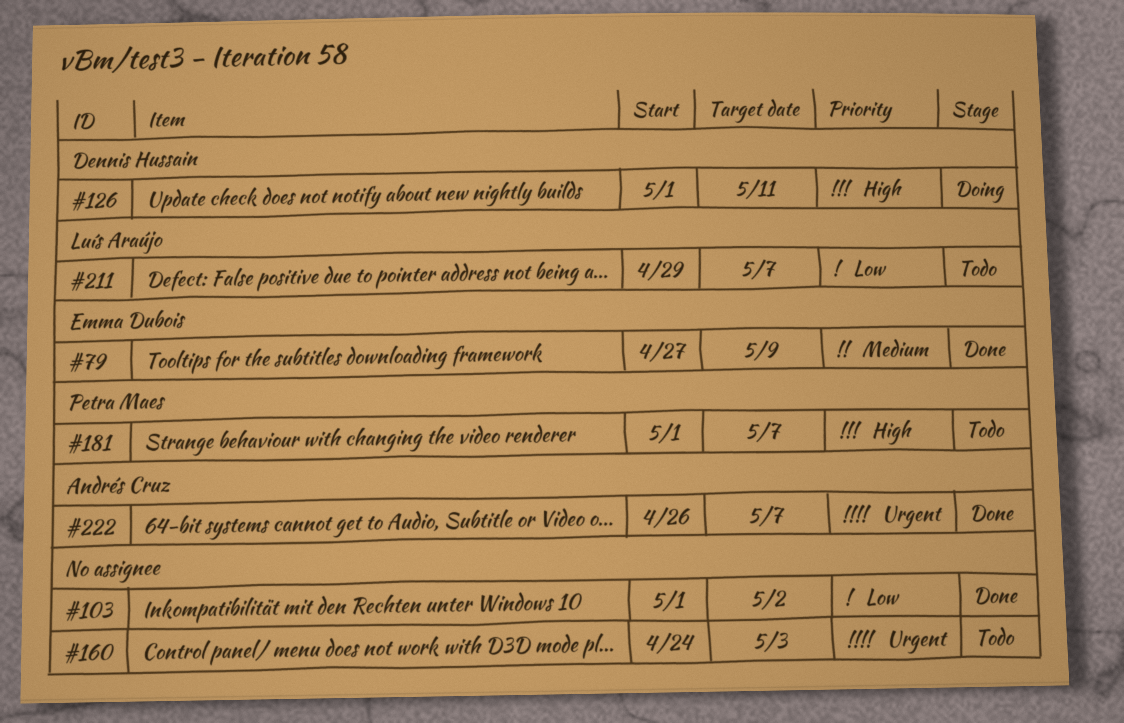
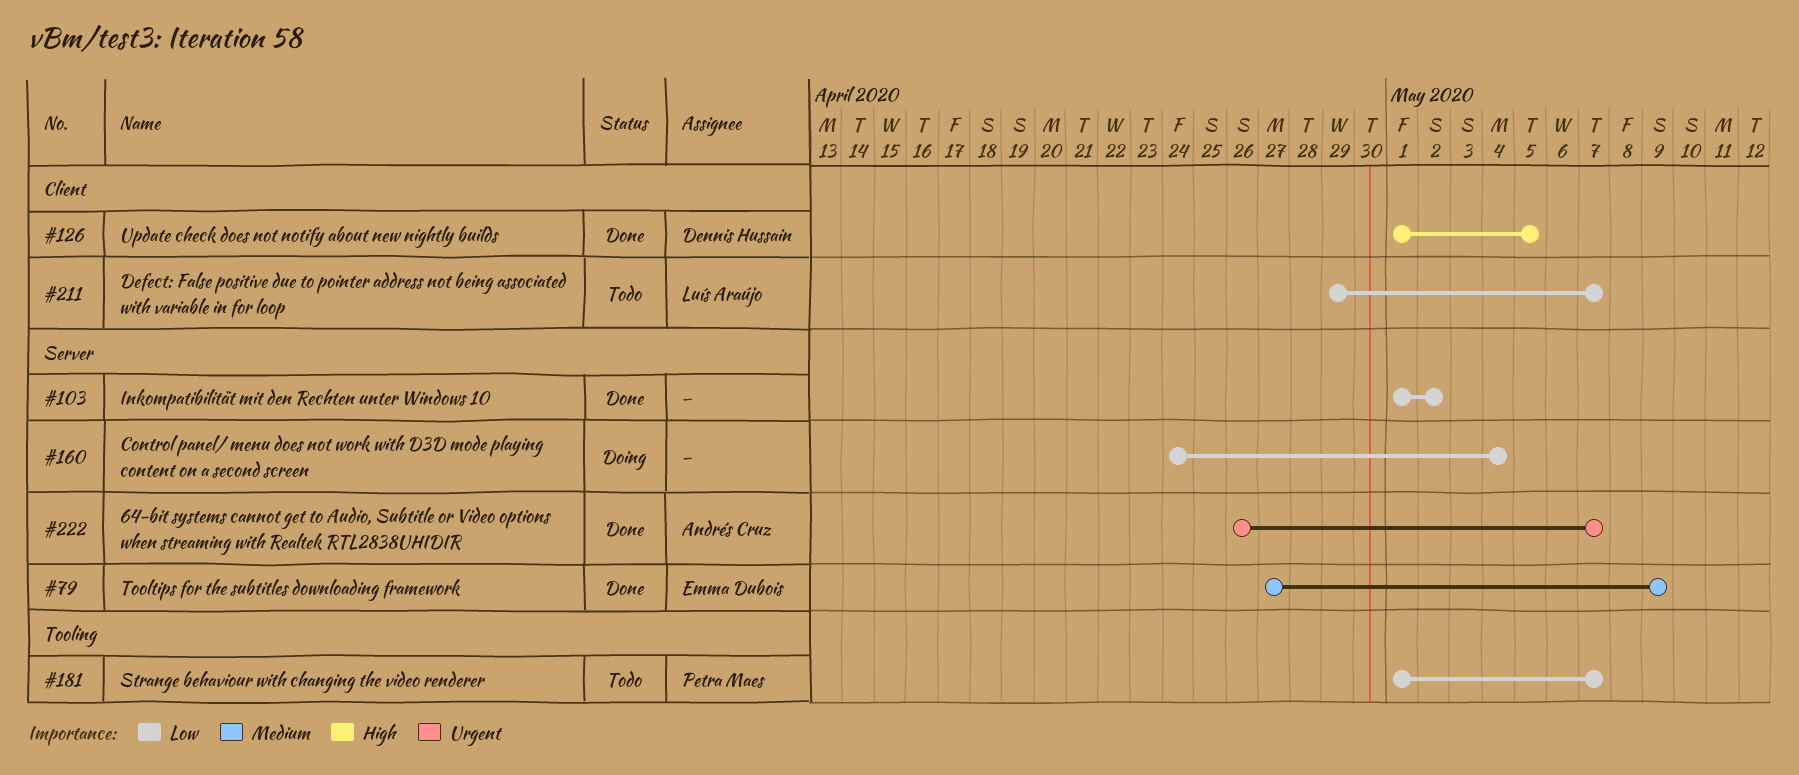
#126, status: Doing -> Done
#126, due: May 11 -> May 5
#160, status: Todo -> Doing
#160, priority: Urgent -> Low
#160, due: May 3 -> May 4
#181, priority: High -> Low

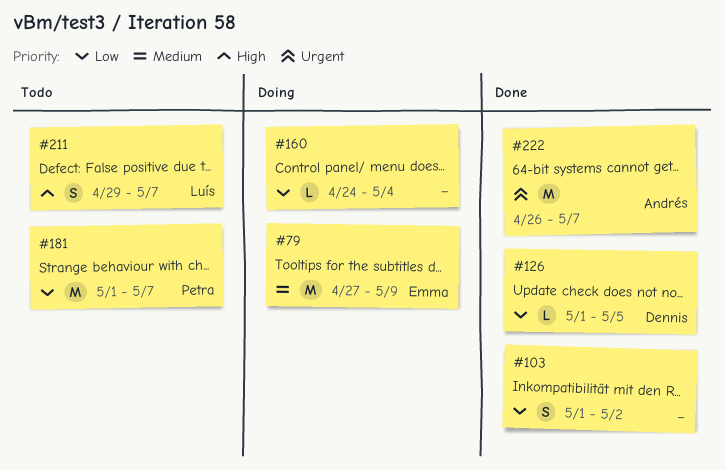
#79, status: Done -> Doing
#126, priority: High -> Low
#211, priority: Low -> High

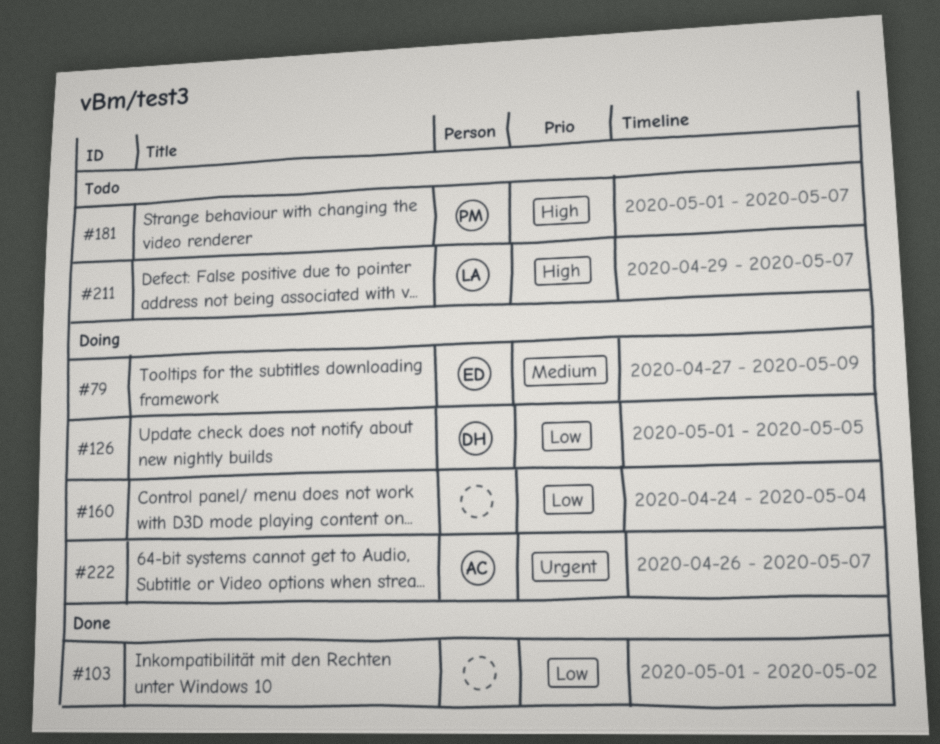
#126, status: Done -> Doing
#181, priority: Low -> High
#222, status: Done -> Doing

